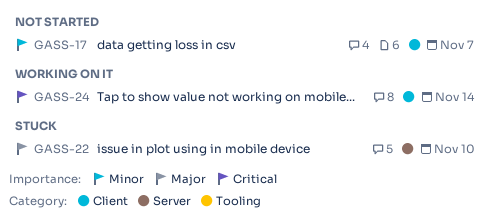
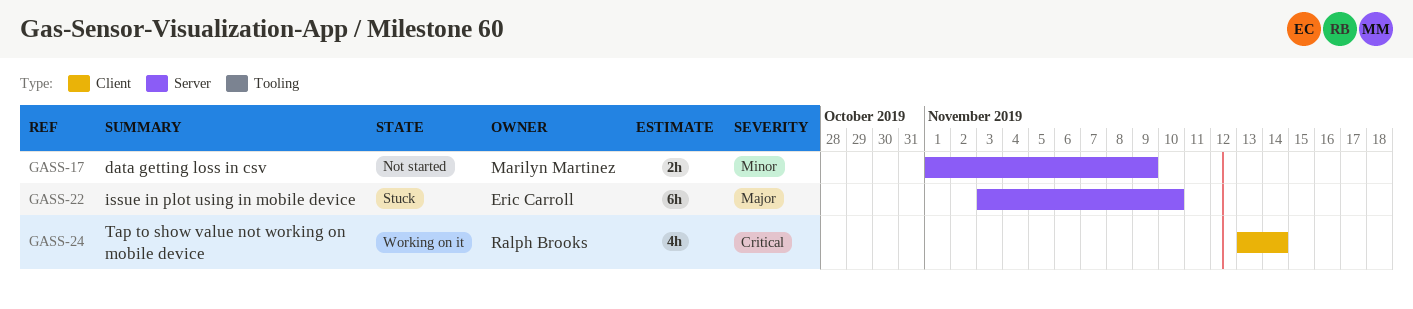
GASS-17, label: Client -> Server
GASS-17, due: Nov 7 -> Nov 9

